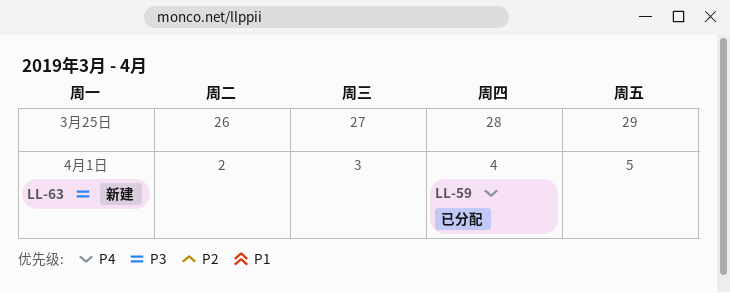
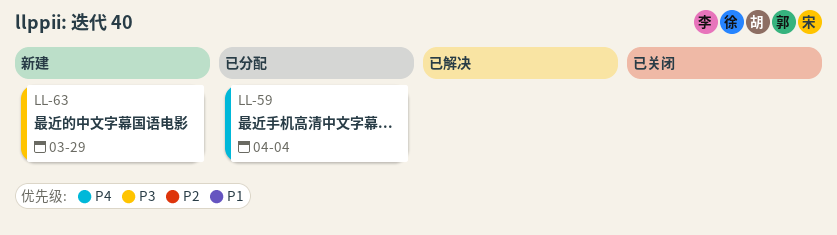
LL-63, due: Apr 1 -> Mar 29

